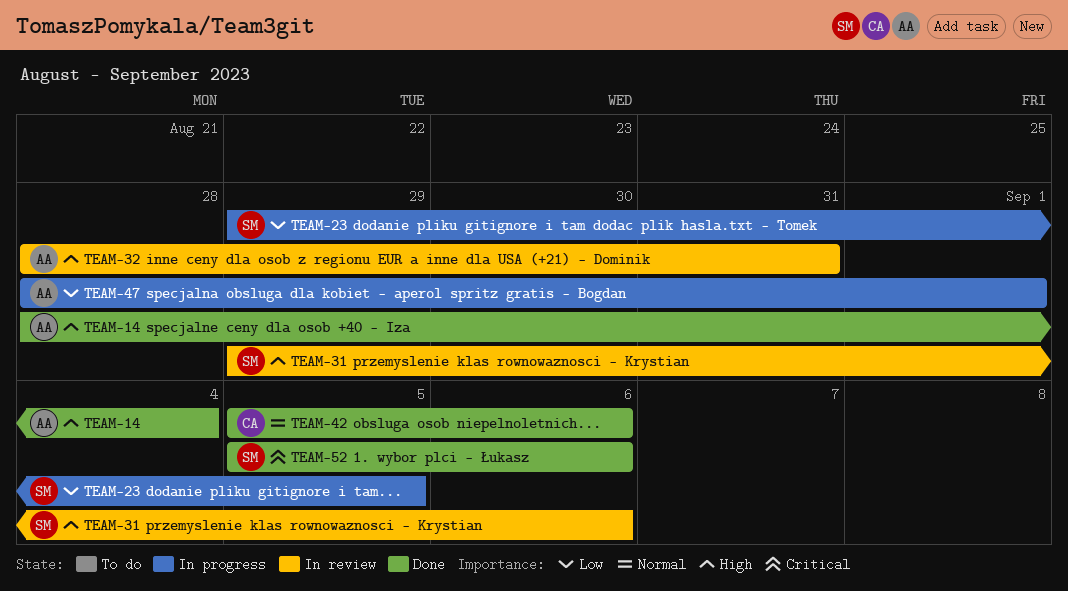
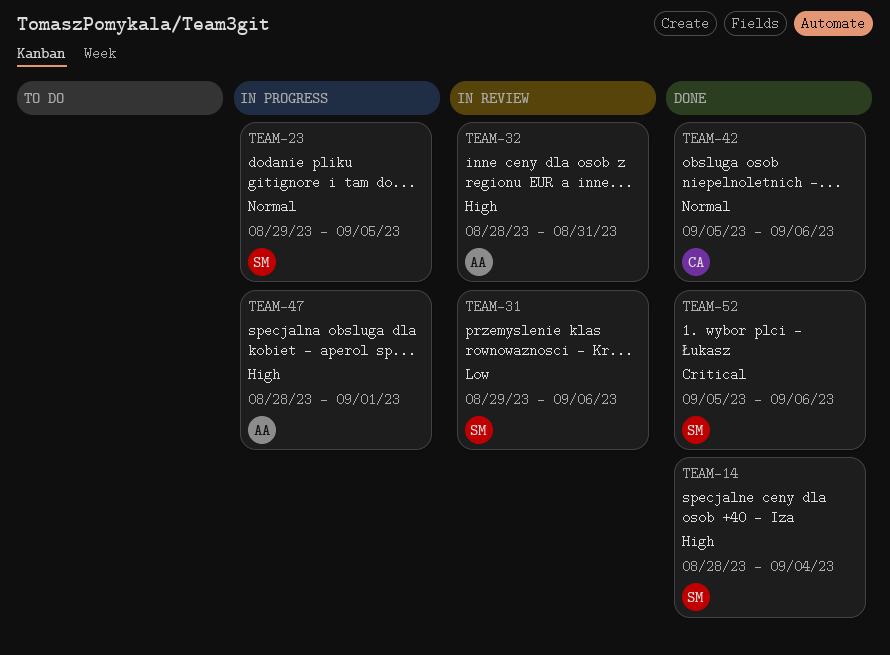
TEAM-14, owner: AA -> SM
TEAM-23, priority: Low -> Normal
TEAM-31, priority: High -> Low
TEAM-47, priority: Low -> High

